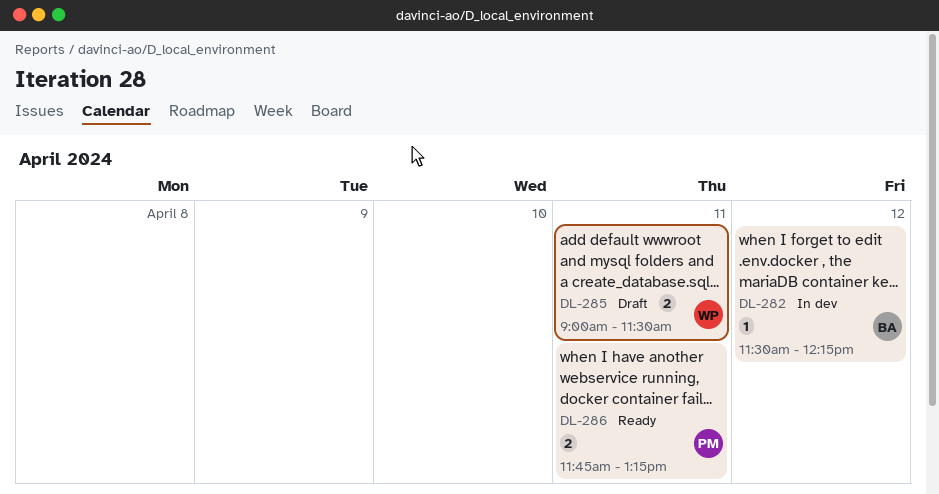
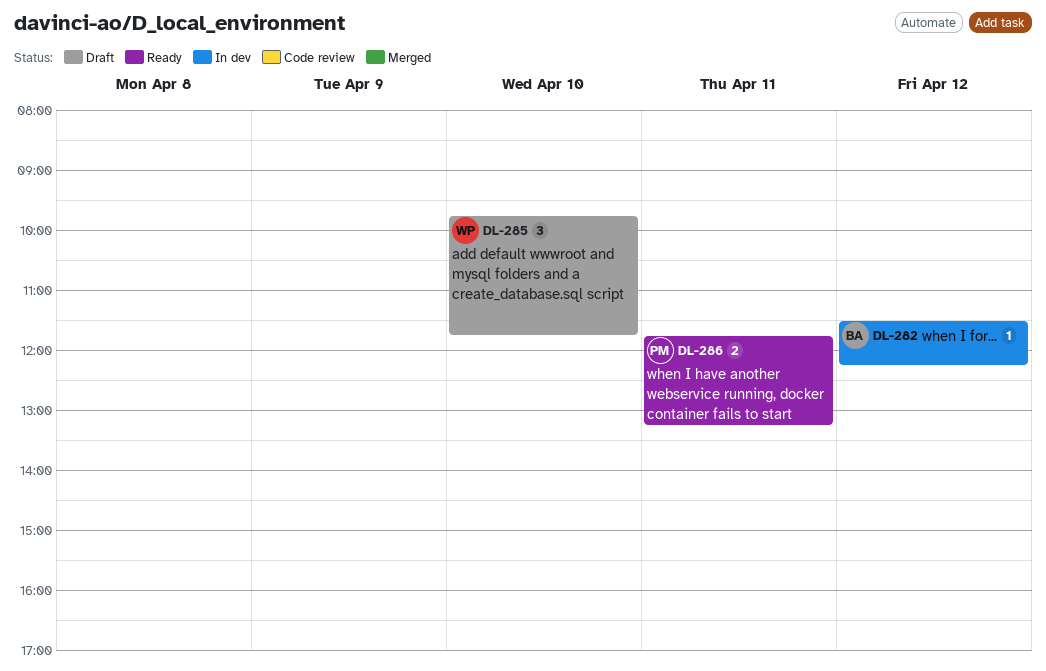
DL-285, estimate: 2 -> 3
DL-285, day: Apr 11 -> Apr 10
DL-285, begins: 09:00 -> 09:45
DL-285, ends: 11:30 -> 11:45

